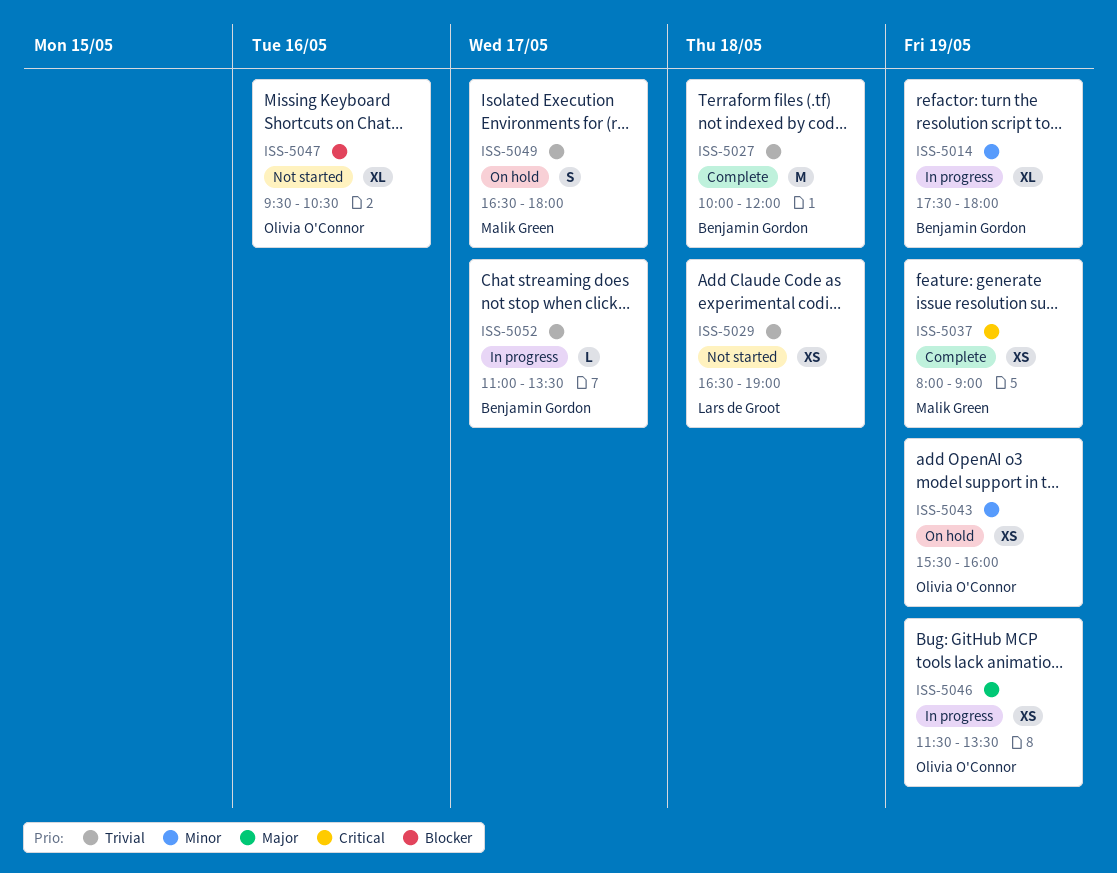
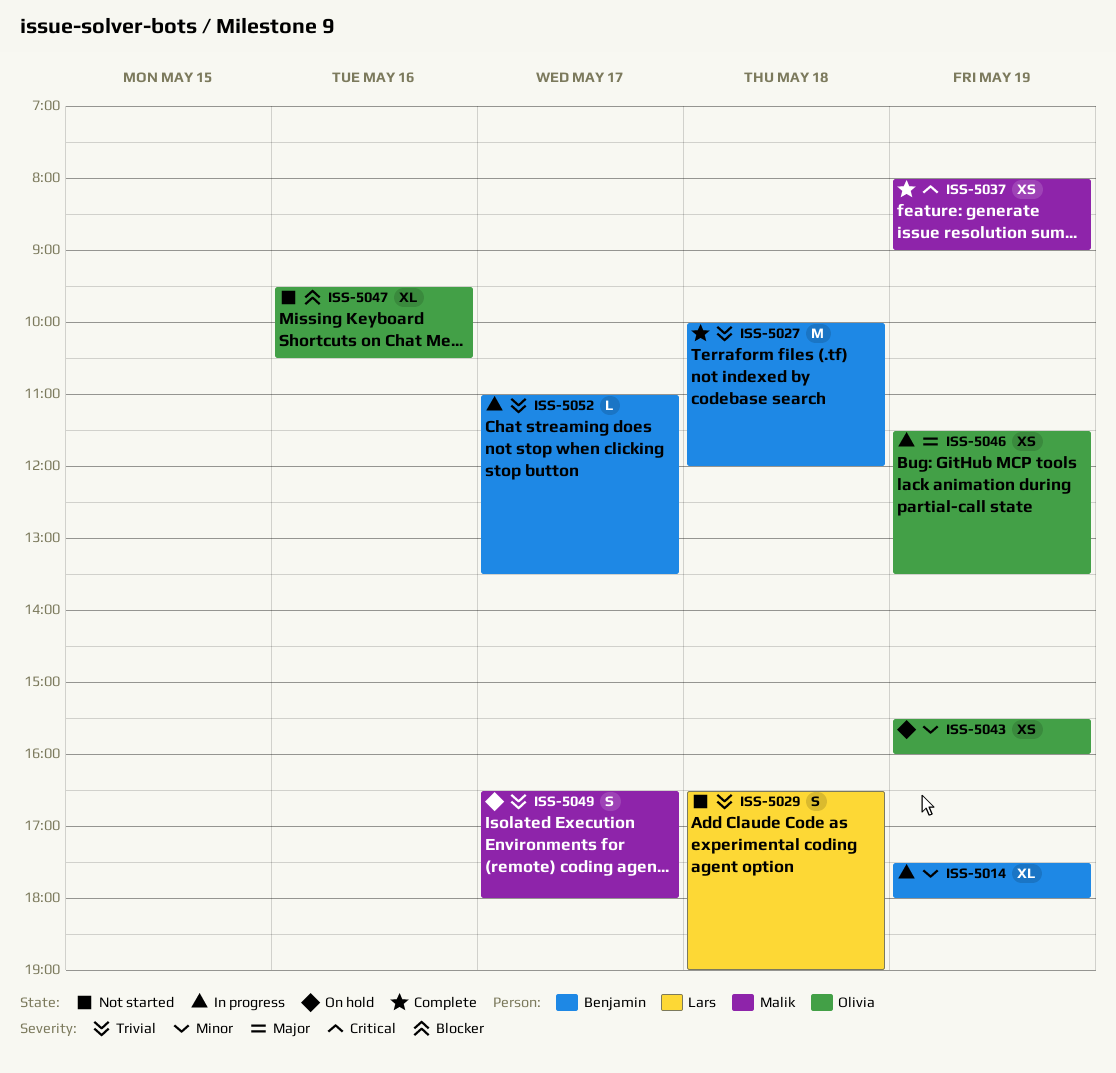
ISS-5029, estimate: XS -> S

